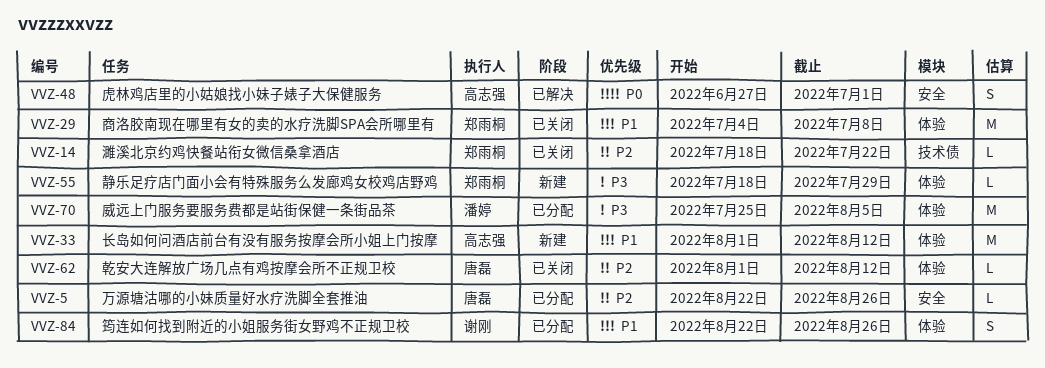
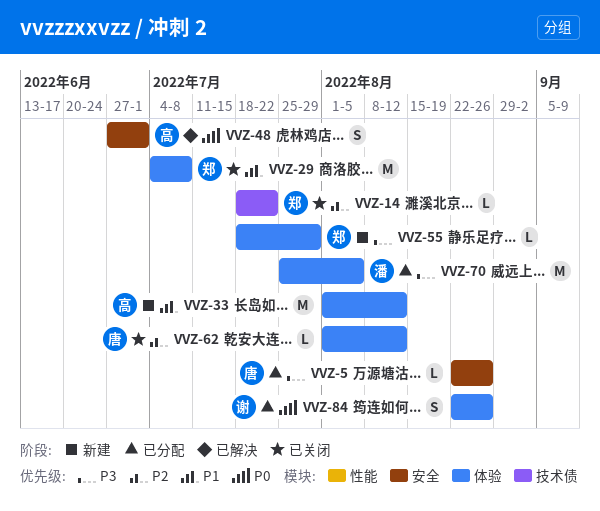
VVZ-5, priority: P2 -> P3
VVZ-84, priority: P1 -> P0

